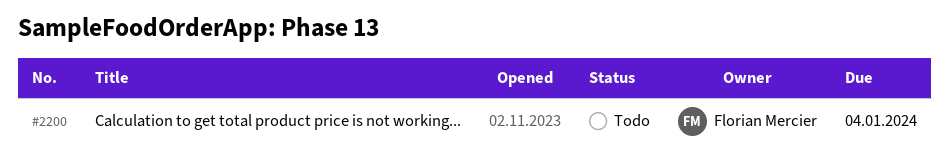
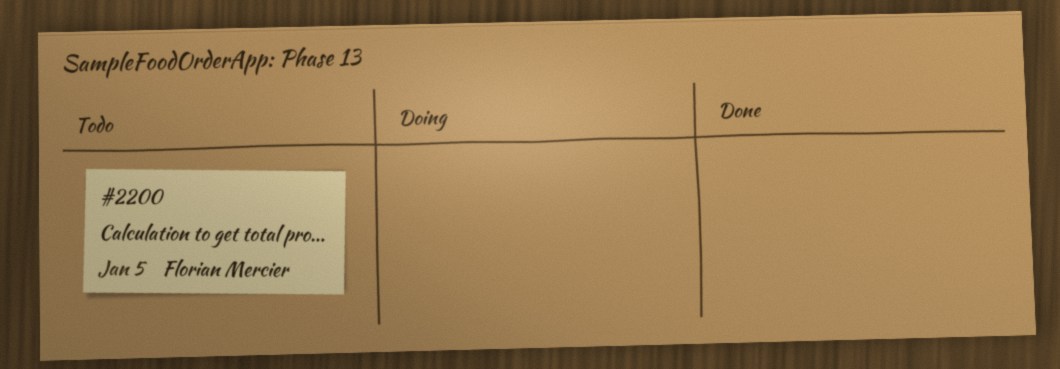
#2200, due: Jan 4 -> Jan 5

